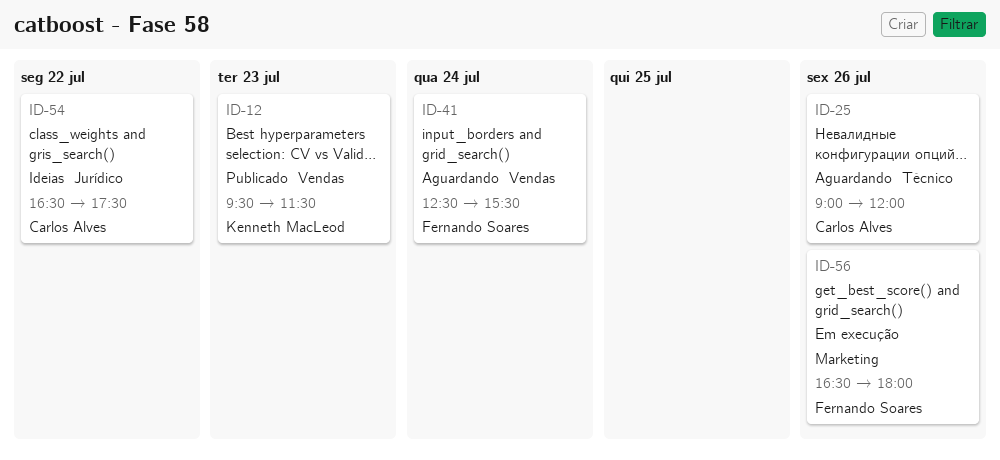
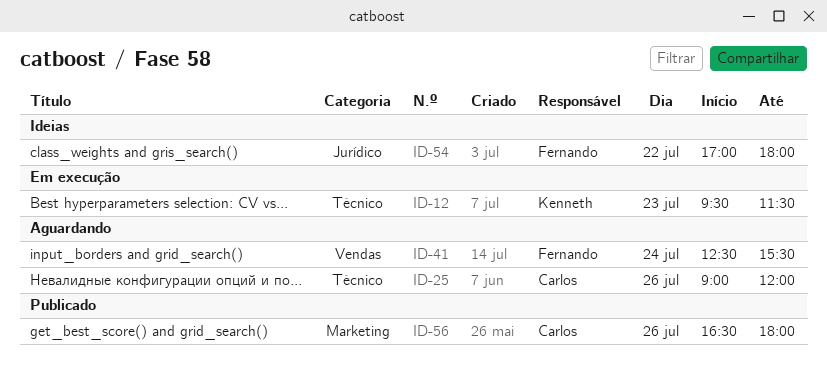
ID-12, status: Publicado -> Em execução
ID-12, label: Vendas -> Técnico
ID-54, owner: Carlos Alves -> Fernando Soares
ID-54, begins: 16:30 -> 17:00
ID-54, ends: 17:30 -> 18:00
ID-56, status: Em execução -> Publicado
ID-56, owner: Fernando Soares -> Carlos Alves

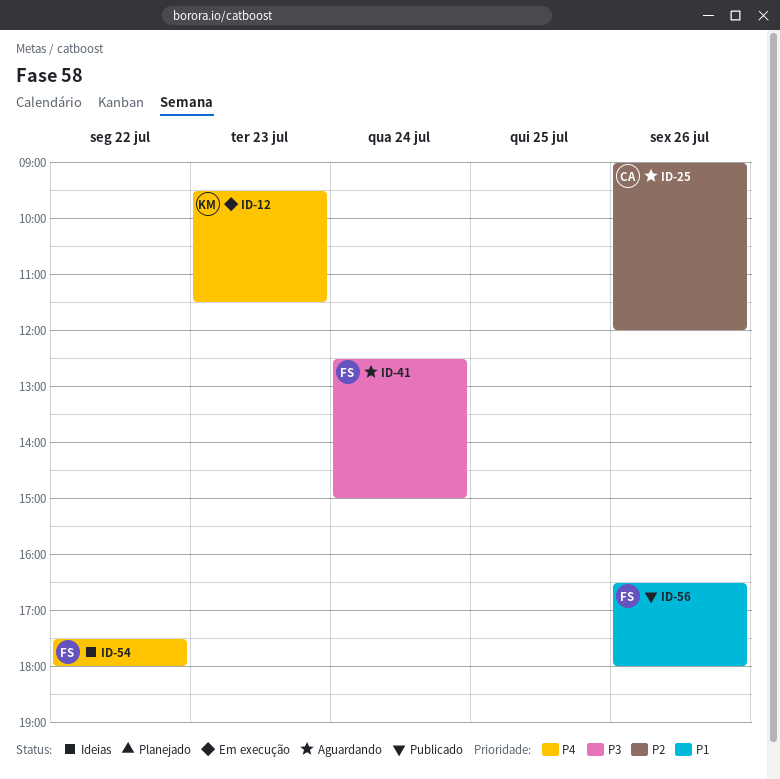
ID-41, ends: 15:30 -> 15:00
ID-54, begins: 17:00 -> 17:30
ID-56, owner: Carlos -> Fernando

